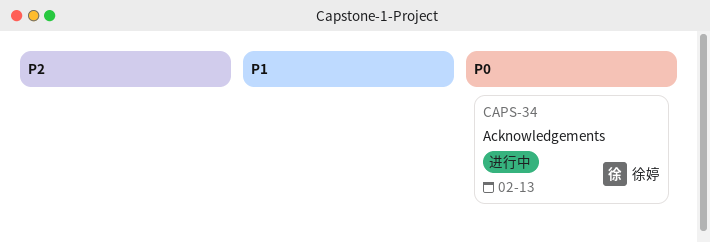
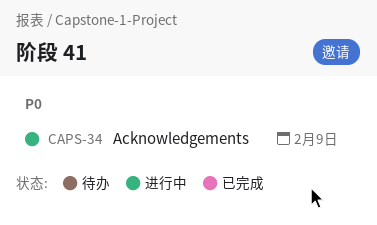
CAPS-34, due: Feb 13 -> Feb 9

